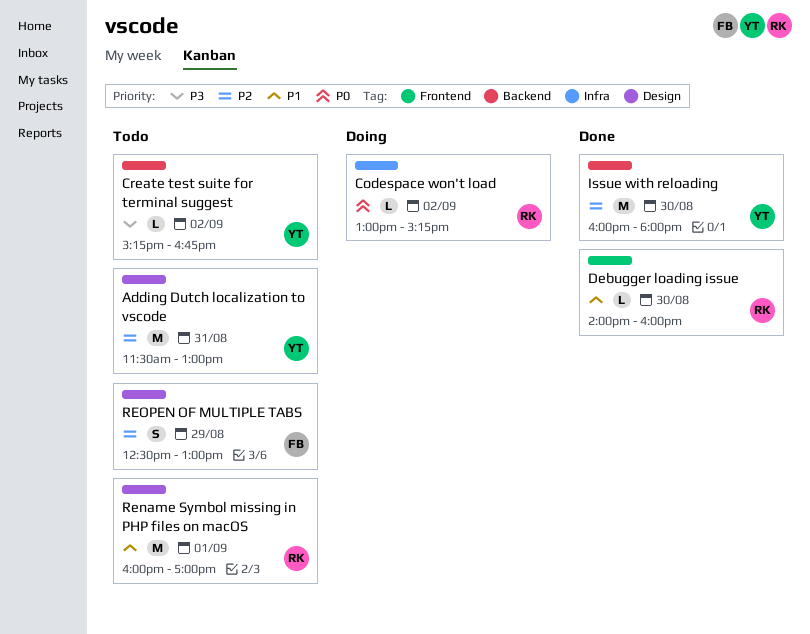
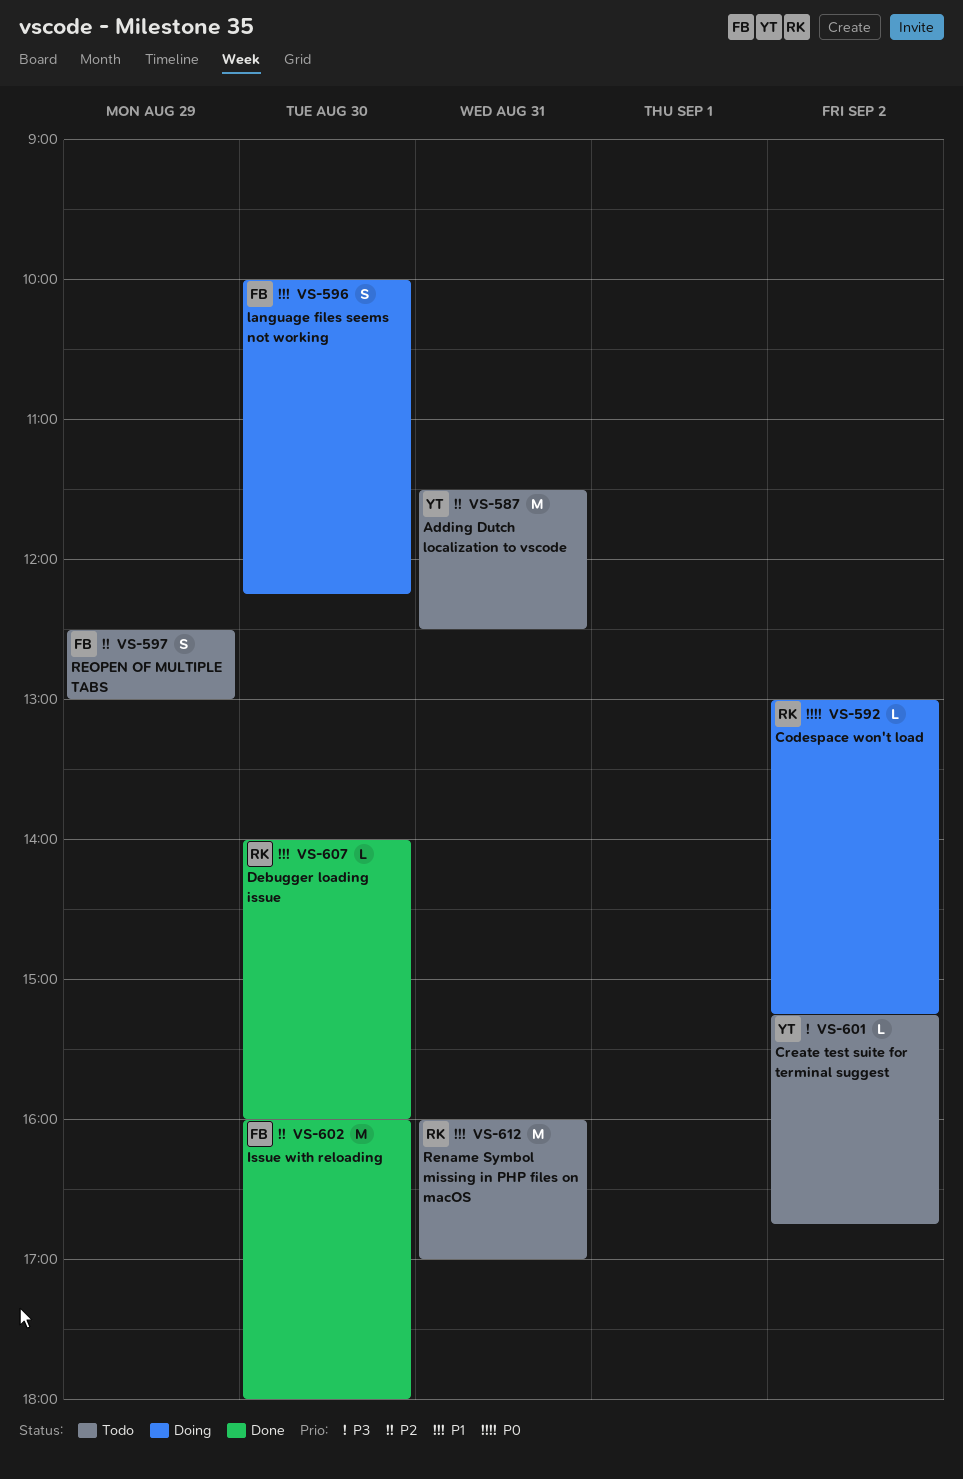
Adding Dutch localization to vscode, ends: 13:00 -> 12:30
Issue with reloading, owner: YT -> FB
language files seems not working: none -> present
Rename Symbol missing in PHP files on macOS, day: Sep 1 -> Aug 31

